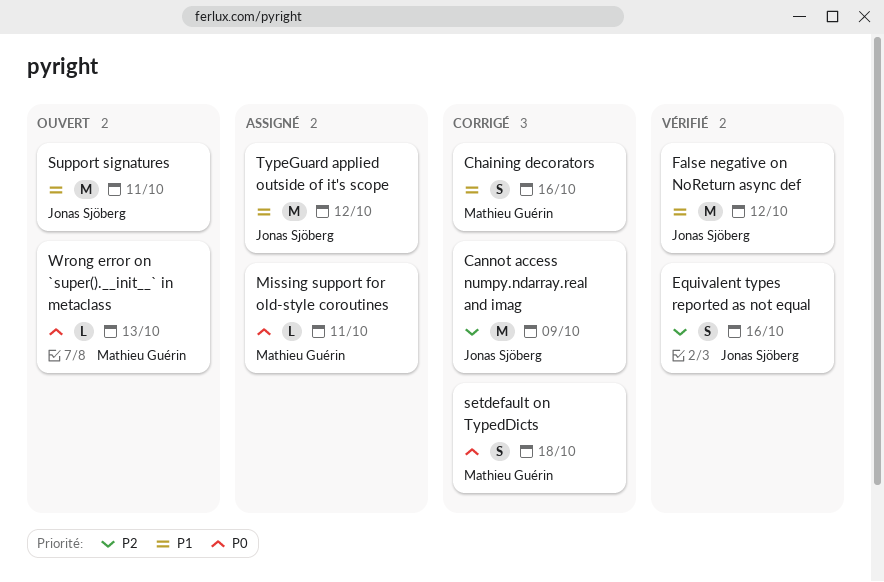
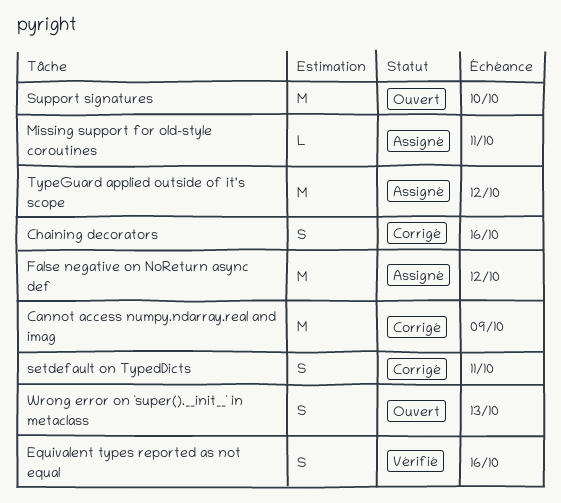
False negative on NoReturn async def, status: Vérifié -> Assigné
setdefault on TypedDicts, due: Oct 18 -> Oct 11
Support signatures, due: Oct 11 -> Oct 10
Wrong error on `super().__init__` in metaclass, estimate: L -> S

